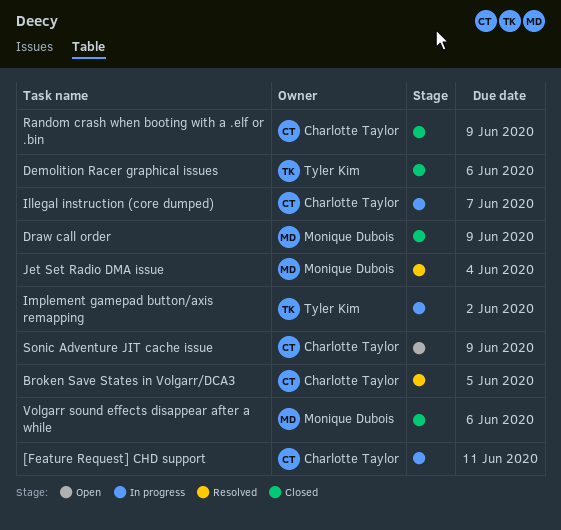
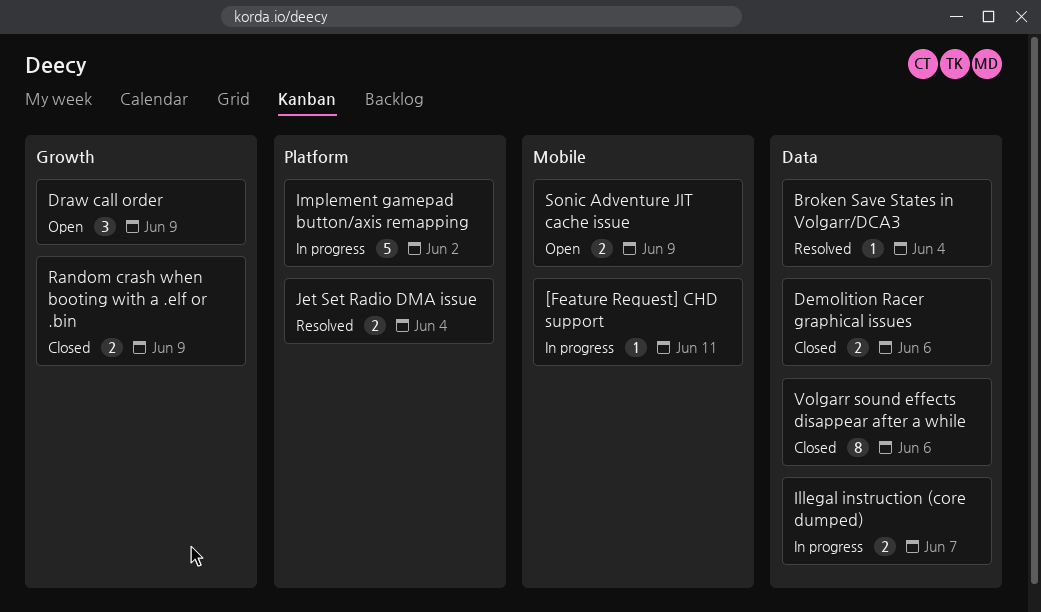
Broken Save States in Volgarr/DCA3, due: Jun 5 -> Jun 4
Draw call order, status: Closed -> Open

